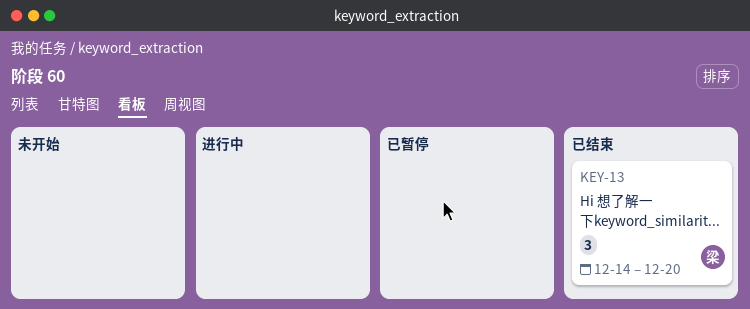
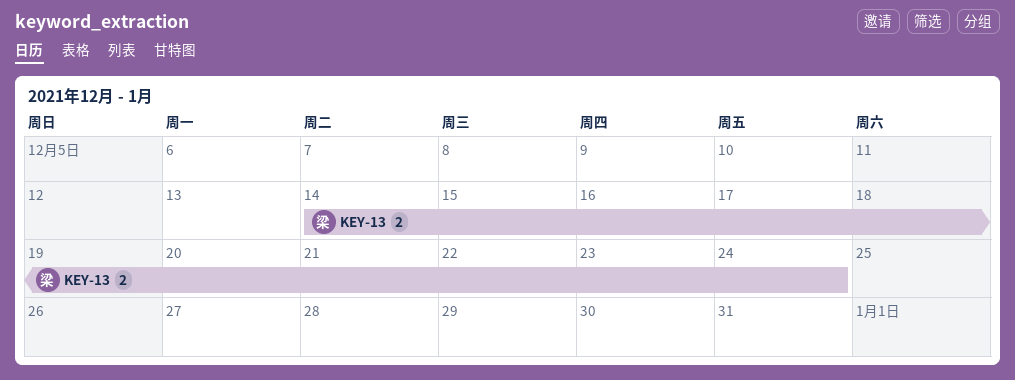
KEY-13, estimate: 3 -> 2
KEY-13, due: Dec 20 -> Dec 24

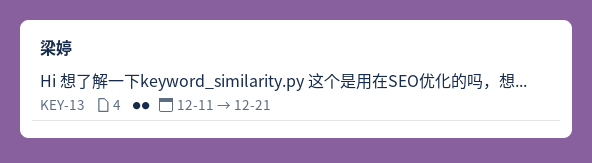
KEY-13, start: Dec 14 -> Dec 11
KEY-13, due: Dec 24 -> Dec 21

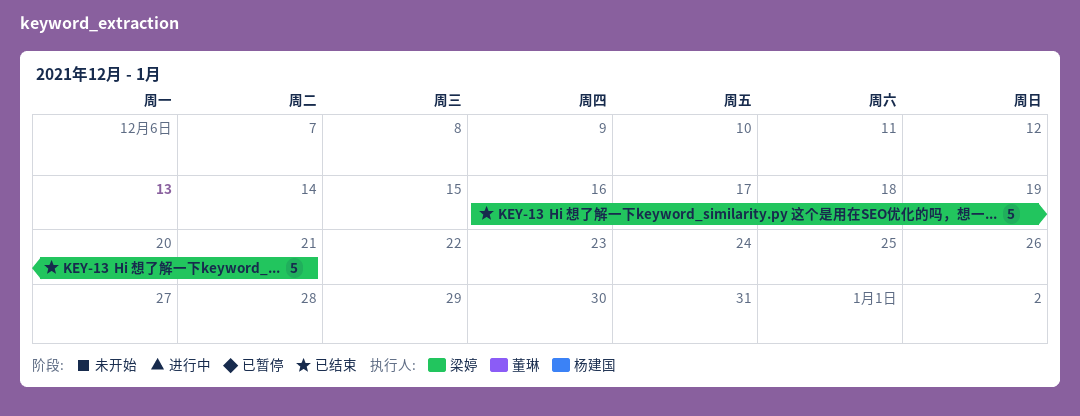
KEY-13, estimate: 2 -> 5
KEY-13, start: Dec 11 -> Dec 16

